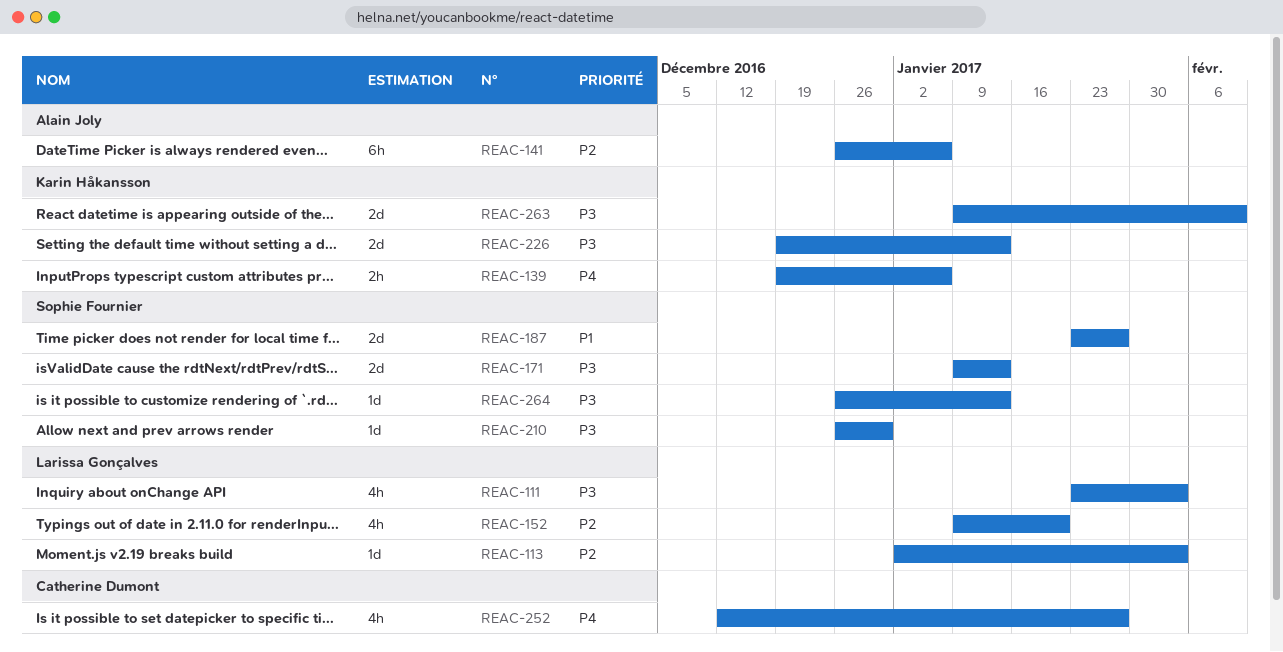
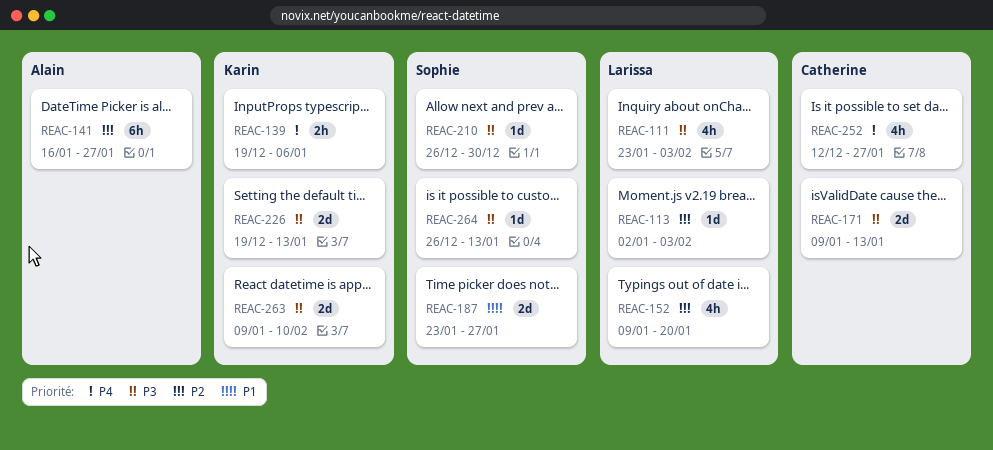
REAC-141, start: Dec 26 -> Jan 16
REAC-141, due: Jan 6 -> Jan 27
REAC-171, owner: Sophie Fournier -> Catherine Dumont

